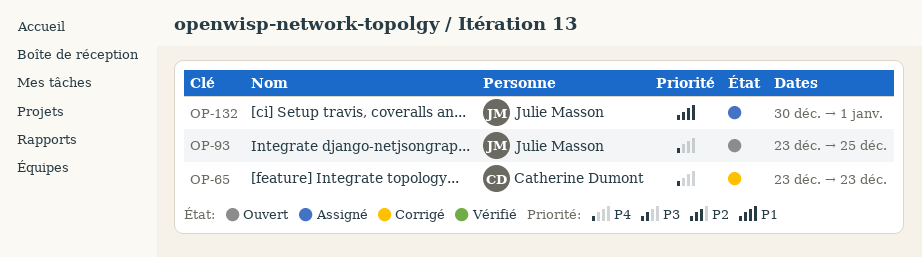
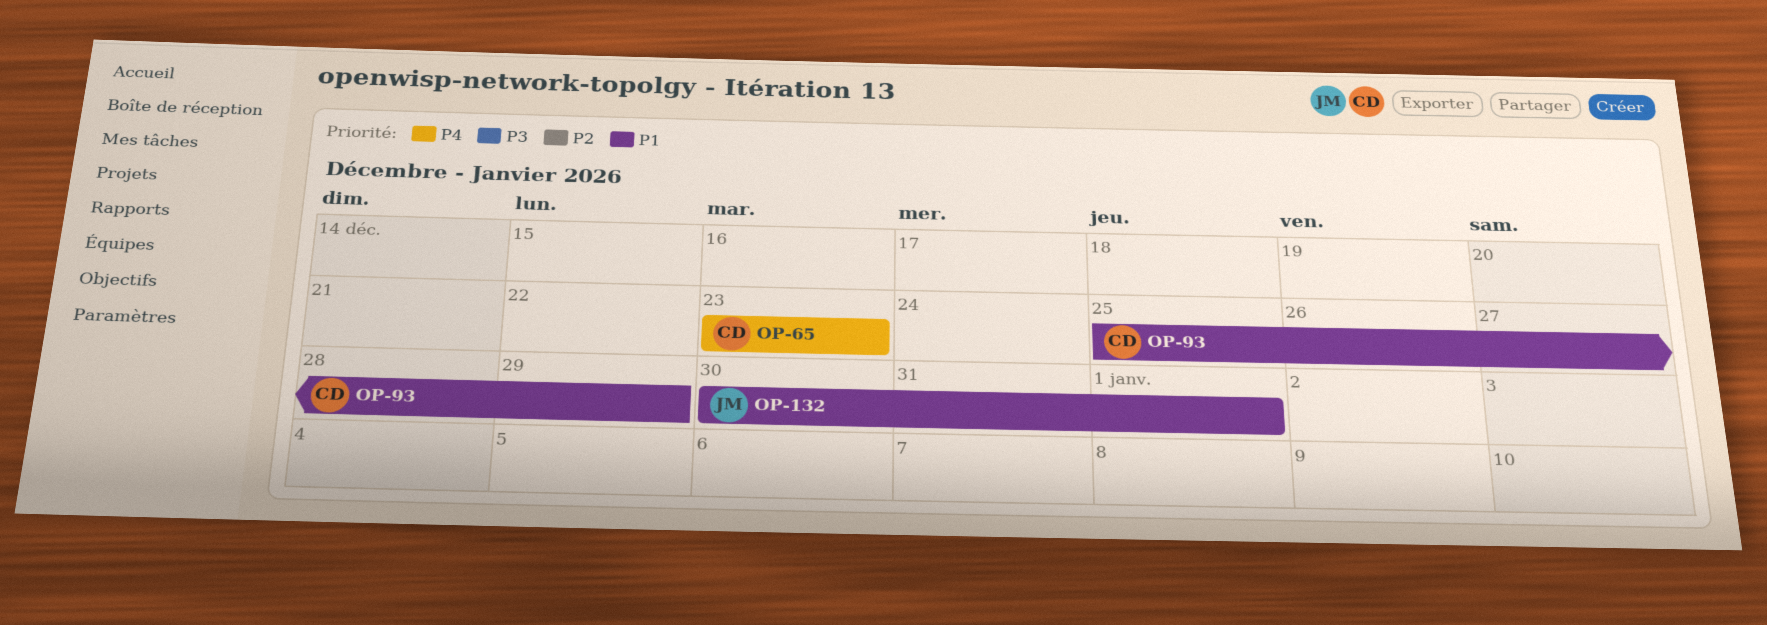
OP-93, owner: Julie Masson -> Catherine Dumont
OP-93, priority: P4 -> P1
OP-93, start: Dec 23 -> Dec 25
OP-93, due: Dec 25 -> Dec 29

